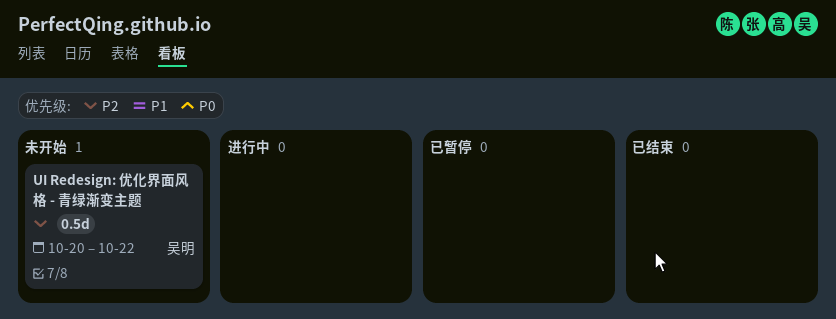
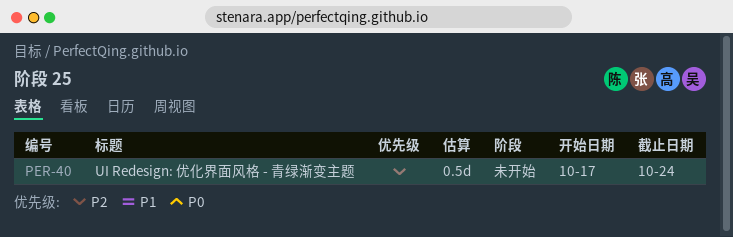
UI Redesign: 优化界面风格 - 青绿渐变主题, start: Oct 20 -> Oct 17
UI Redesign: 优化界面风格 - 青绿渐变主题, due: Oct 22 -> Oct 24

